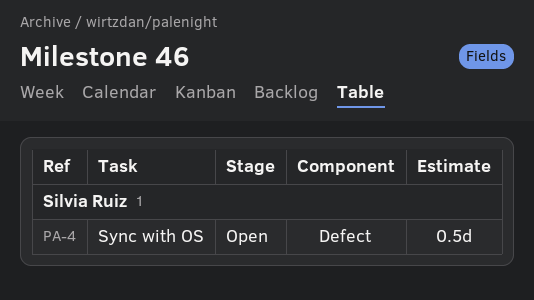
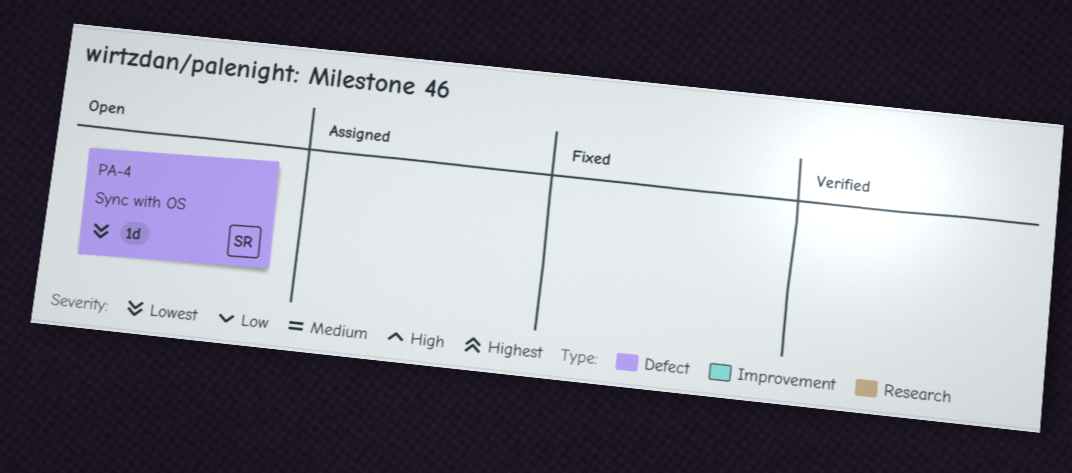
PA-4, estimate: 0.5d -> 1d

